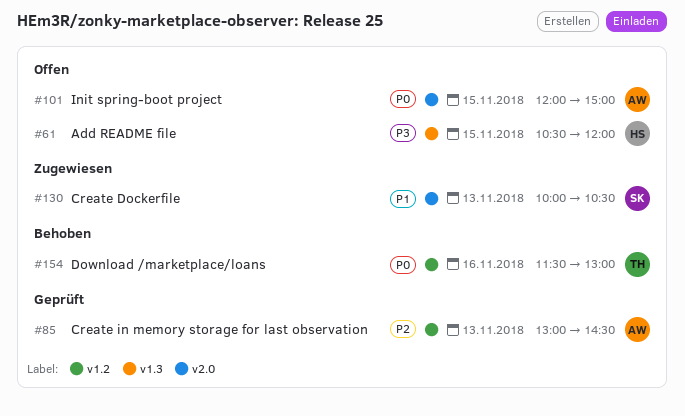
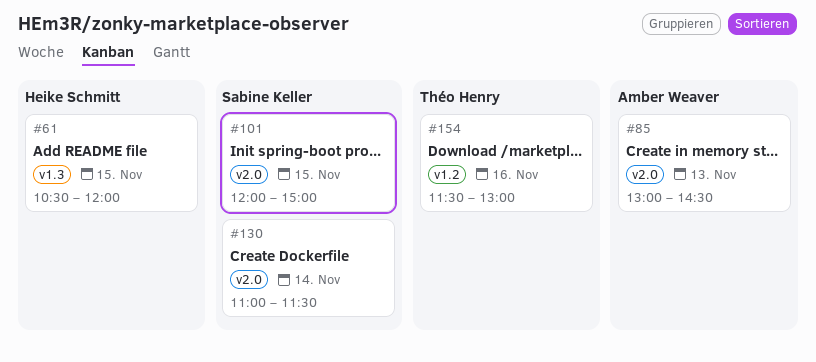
#85, label: v1.2 -> v2.0
#101, owner: Amber Weaver -> Sabine Keller
#130, day: Nov 13 -> Nov 14
#130, begins: 10:00 -> 11:00
#130, ends: 10:30 -> 11:30

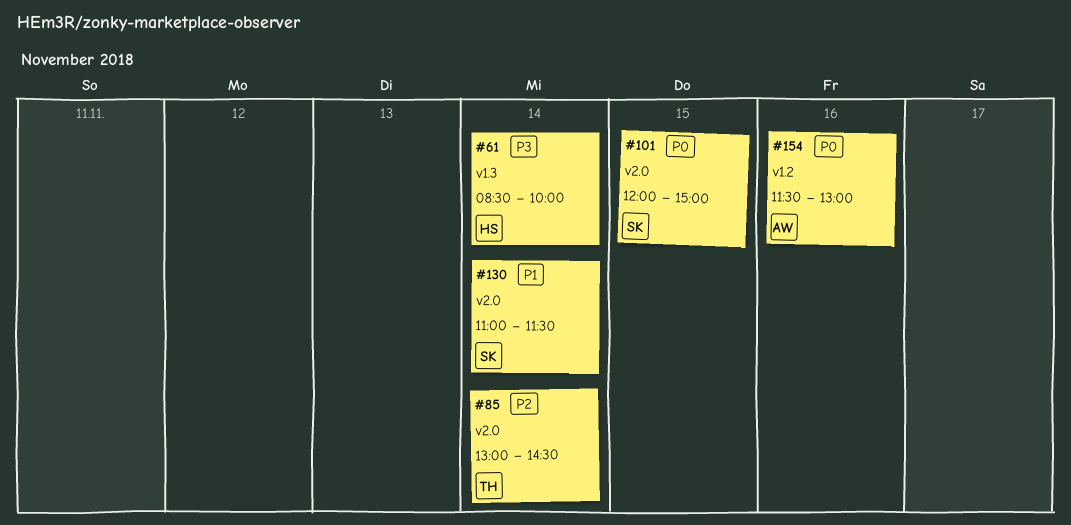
#61, day: Nov 15 -> Nov 14
#61, begins: 10:30 -> 08:30
#61, ends: 12:00 -> 10:00
#85, owner: Amber Weaver -> Théo Henry
#85, day: Nov 13 -> Nov 14
#154, owner: Théo Henry -> Amber Weaver

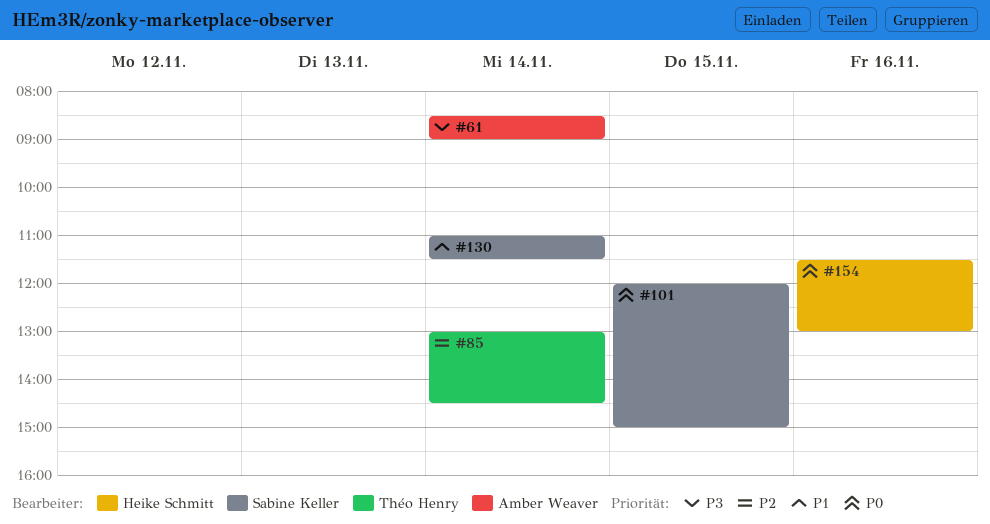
#61, owner: Heike Schmitt -> Amber Weaver
#61, ends: 10:00 -> 09:00
#154, owner: Amber Weaver -> Heike Schmitt

